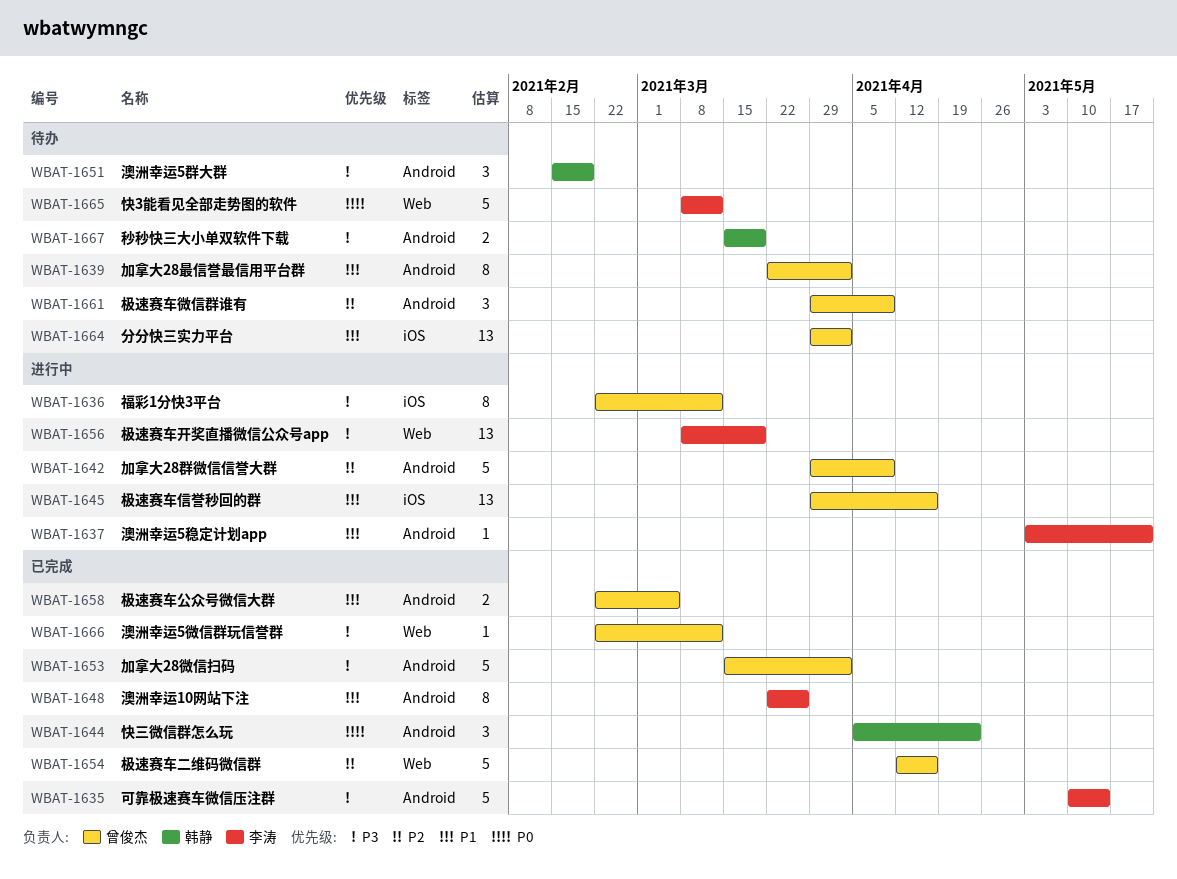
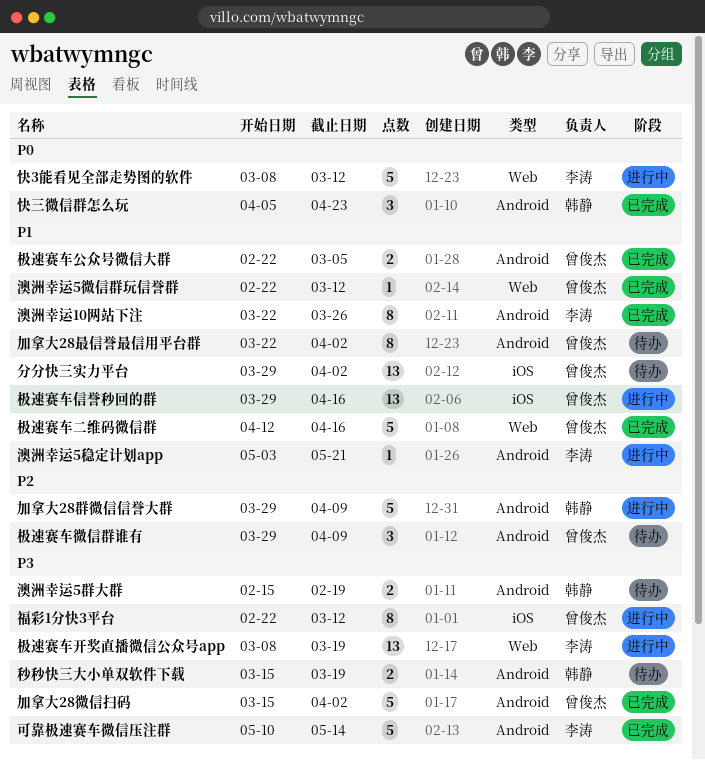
加拿大28群微信信誉大群, owner: 曾俊杰 -> 韩静
快3能看见全部走势图的软件, status: 待办 -> 进行中
极速赛车二维码微信群, priority: P2 -> P1
澳洲幸运5微信群玩信誉群, priority: P3 -> P1
澳洲幸运5群大群, estimate: 3 -> 2

